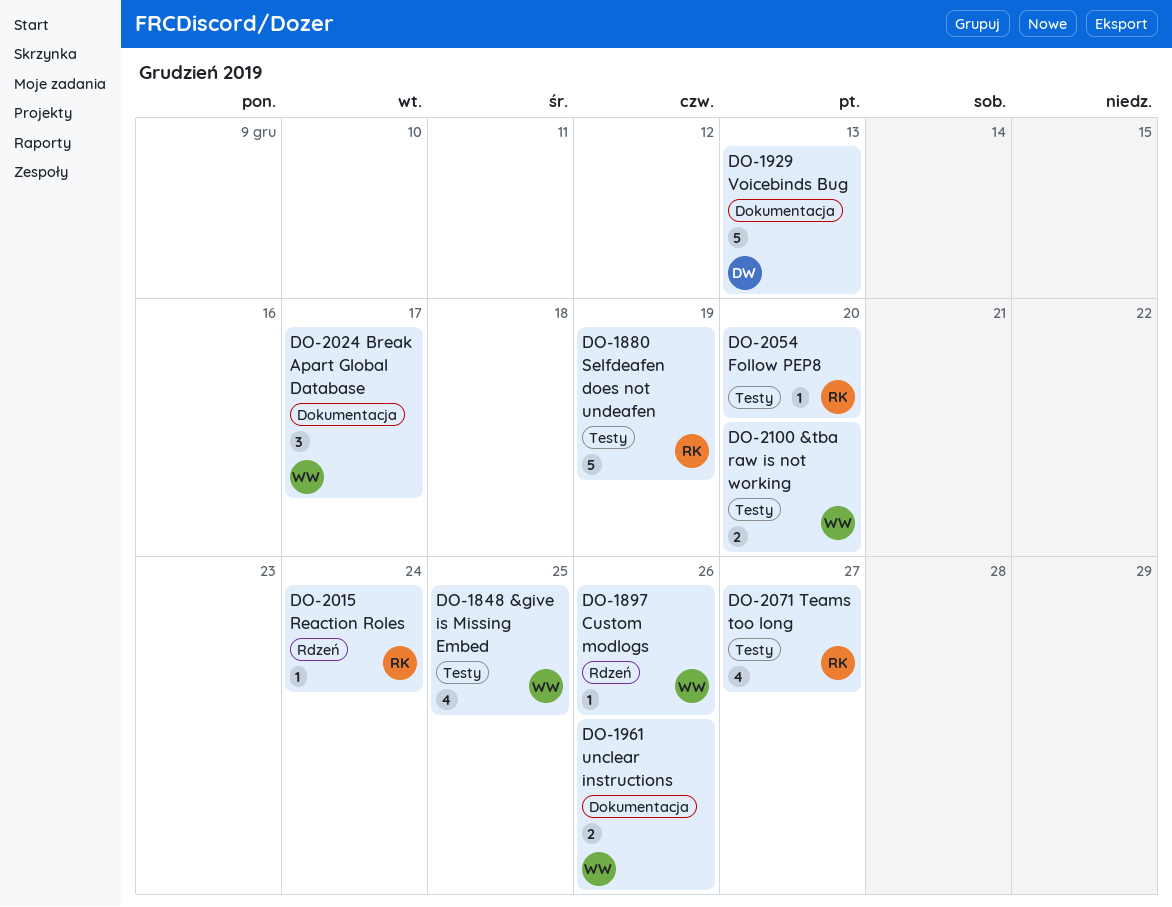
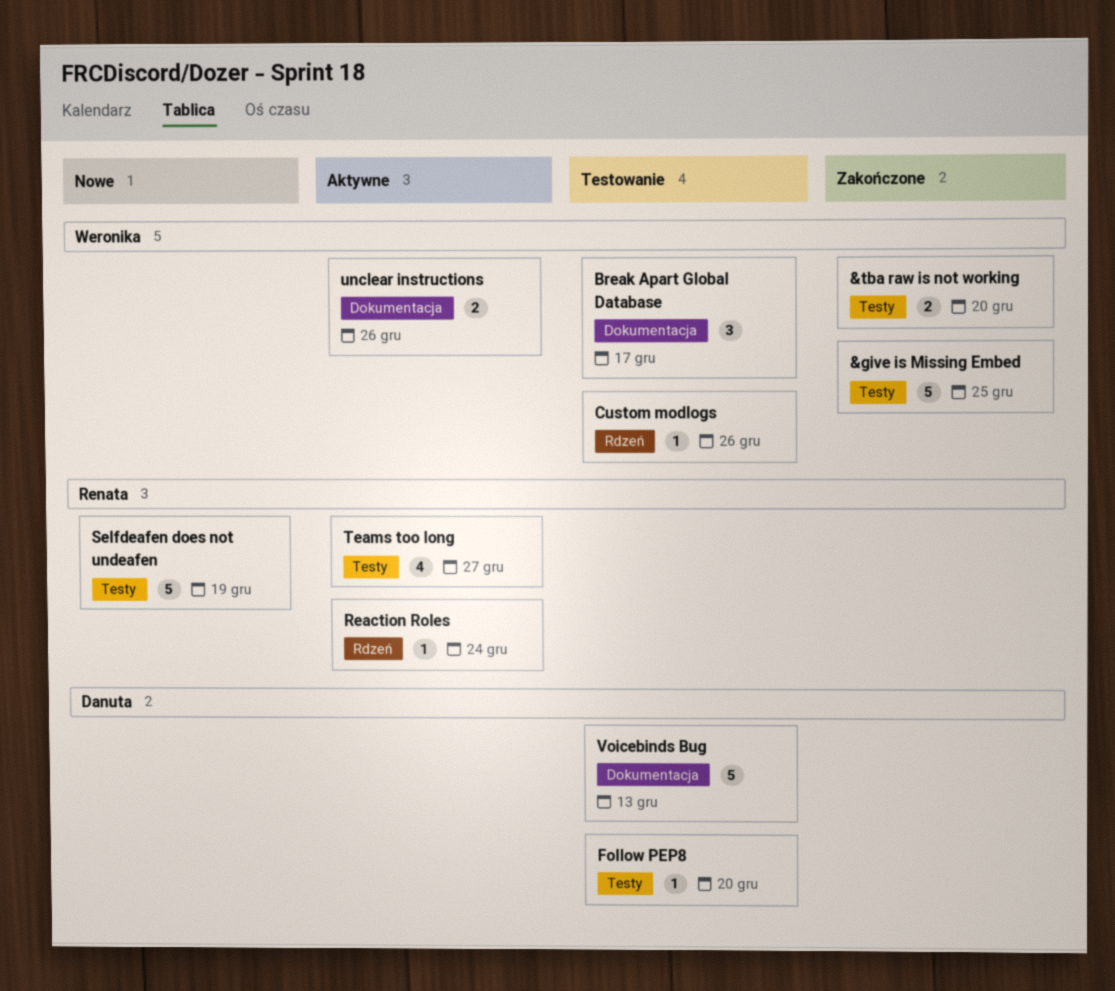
&give is Missing Embed, estimate: 4 -> 5
Follow PEP8, owner: Renata -> Danuta

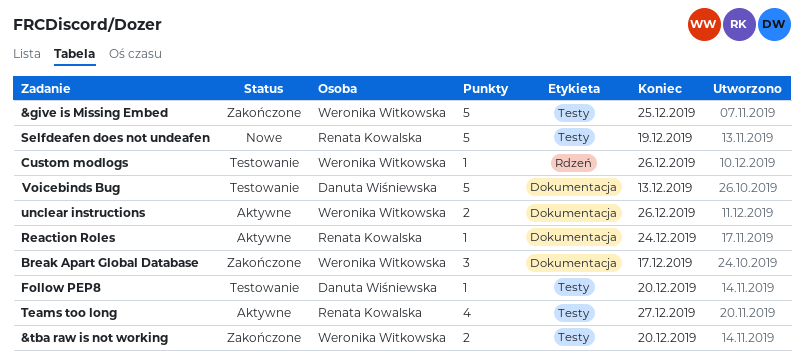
Break Apart Global Database, status: Testowanie -> Zakończone
Reaction Roles, label: Rdzeń -> Dokumentacja

